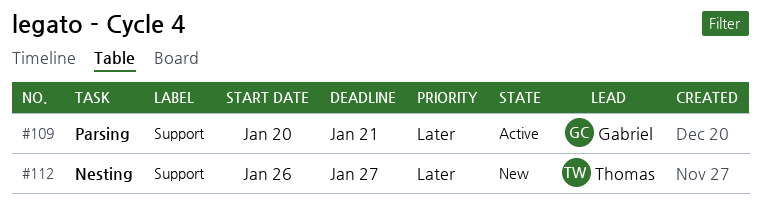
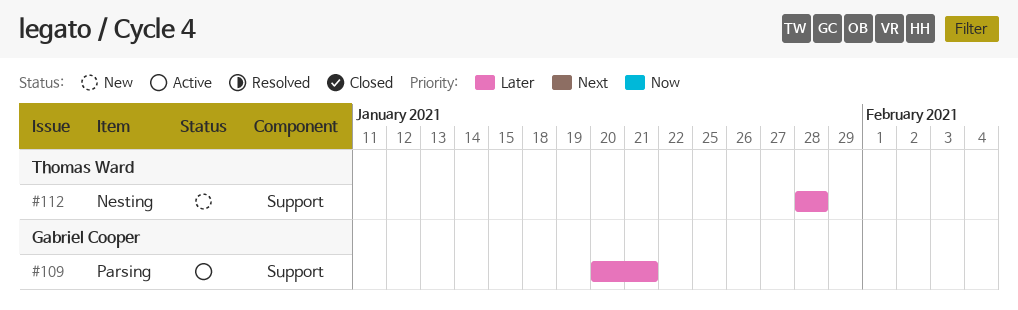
#112, start: Jan 26 -> Jan 28
#112, due: Jan 27 -> Jan 28

